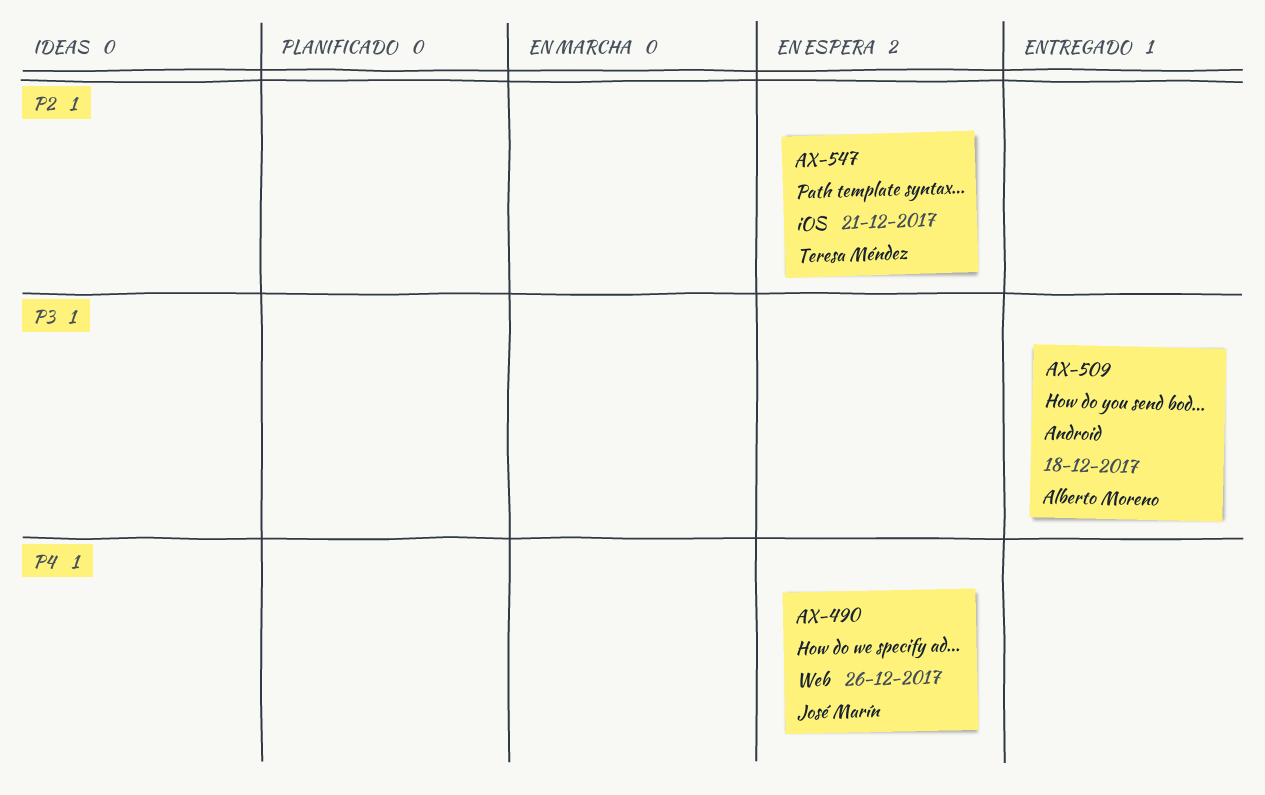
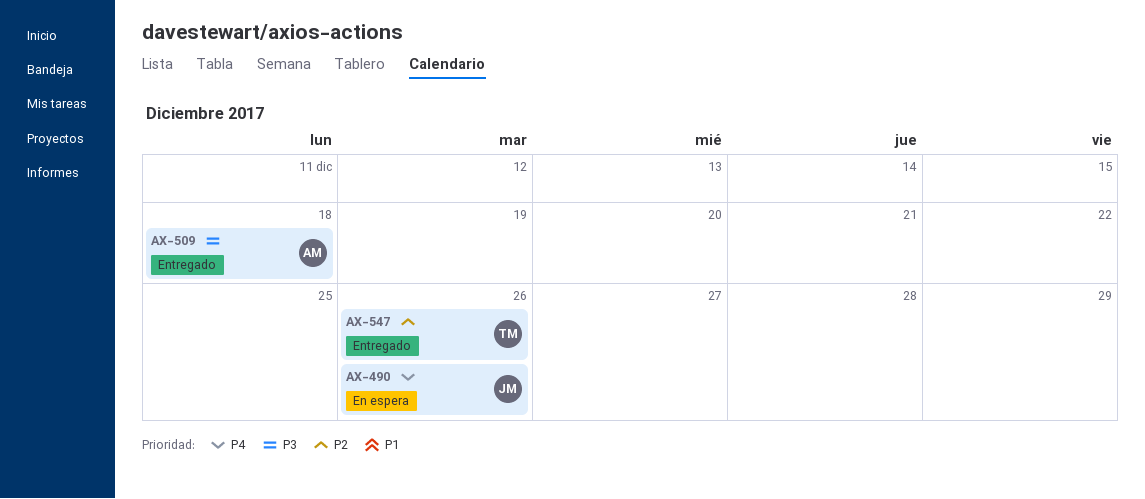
AX-547, status: En espera -> Entregado
AX-547, due: Dec 21 -> Dec 26

